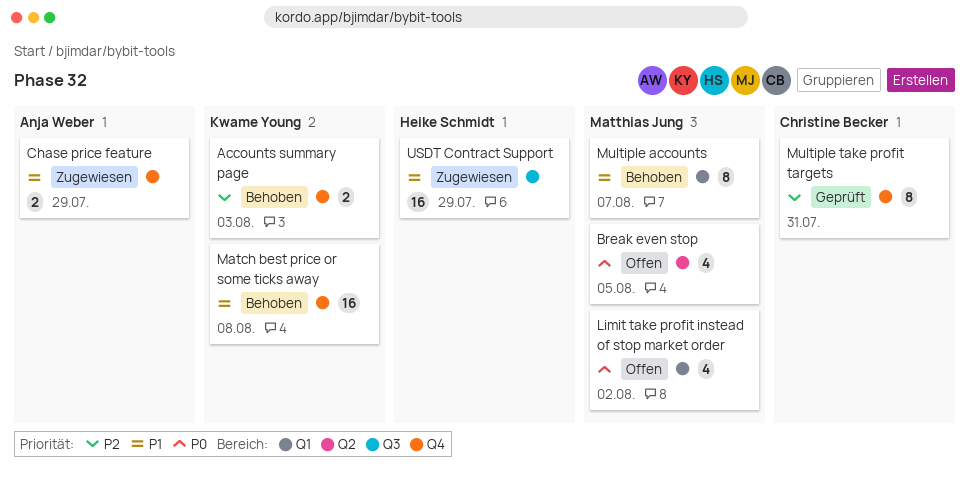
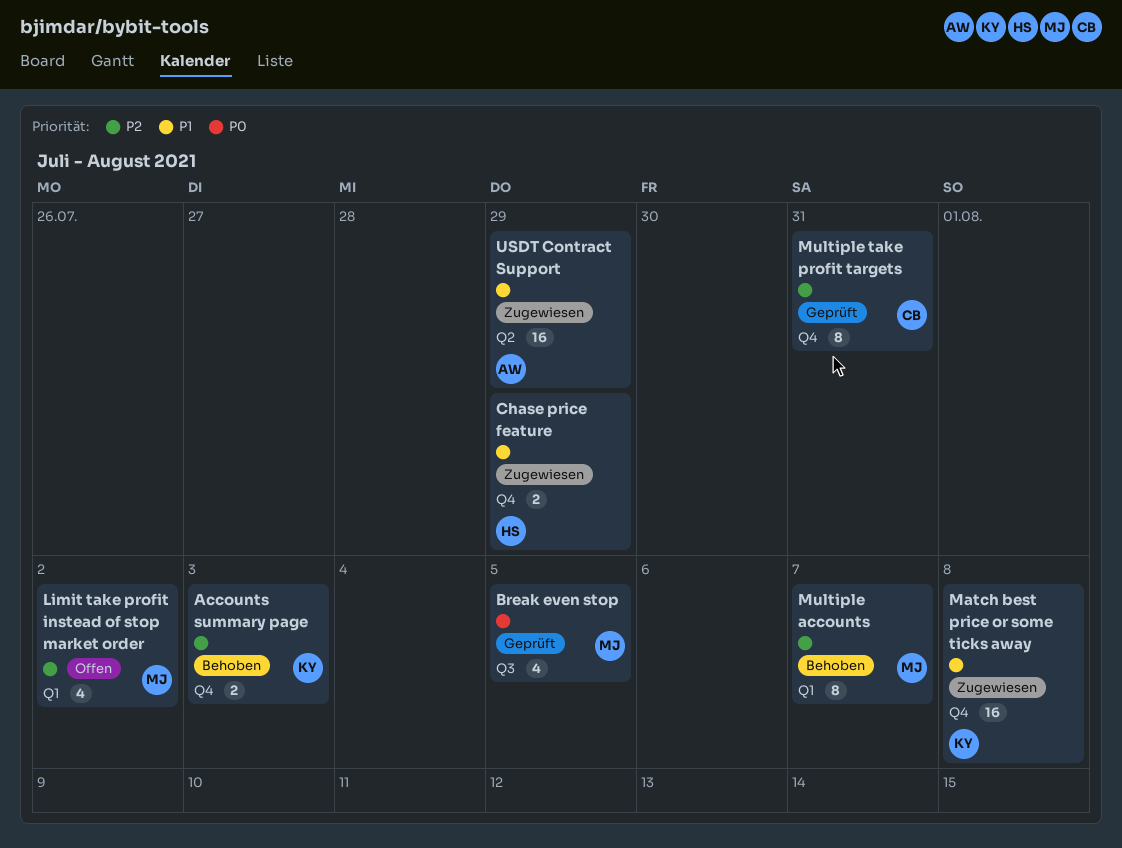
Break even stop, status: Offen -> Geprüft
Break even stop, label: Q2 -> Q3
Chase price feature, owner: Anja Weber -> Heike Schmidt
Limit take profit instead of stop market order, priority: P0 -> P2
Match best price or some ticks away, status: Behoben -> Zugewiesen
Multiple accounts, priority: P1 -> P2
USDT Contract Support, owner: Heike Schmidt -> Anja Weber
USDT Contract Support, label: Q3 -> Q2

